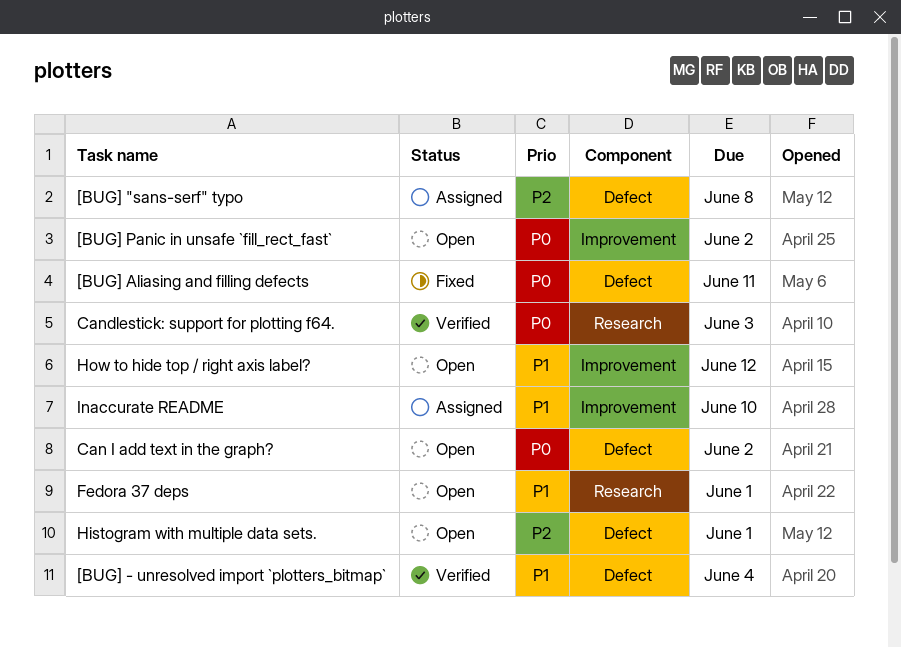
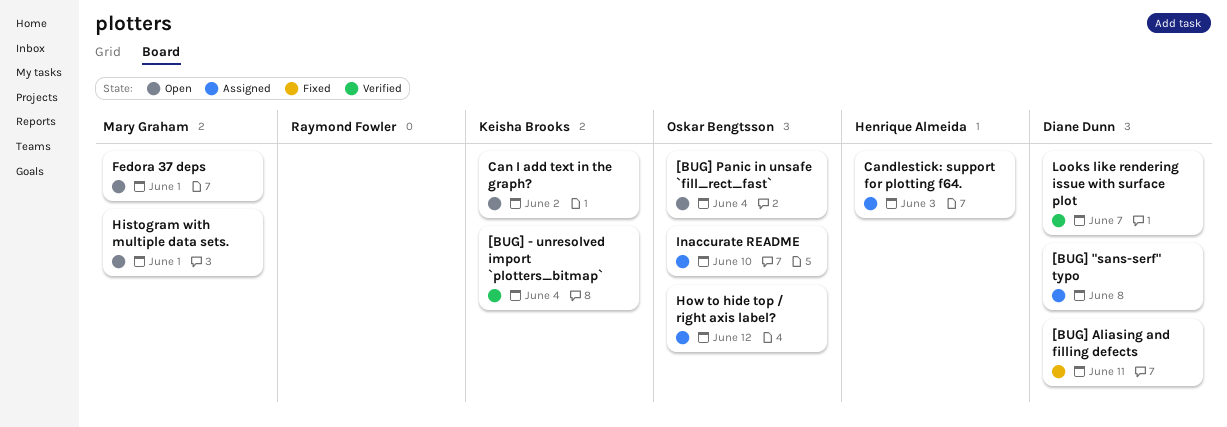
[BUG] Panic in unsafe `fill_rect_fast`, due: Jun 2 -> Jun 4
Candlestick: support for plotting f64., status: Verified -> Assigned
How to hide top / right axis label?, status: Open -> Assigned
Looks like rendering issue with surface plot: none -> present

